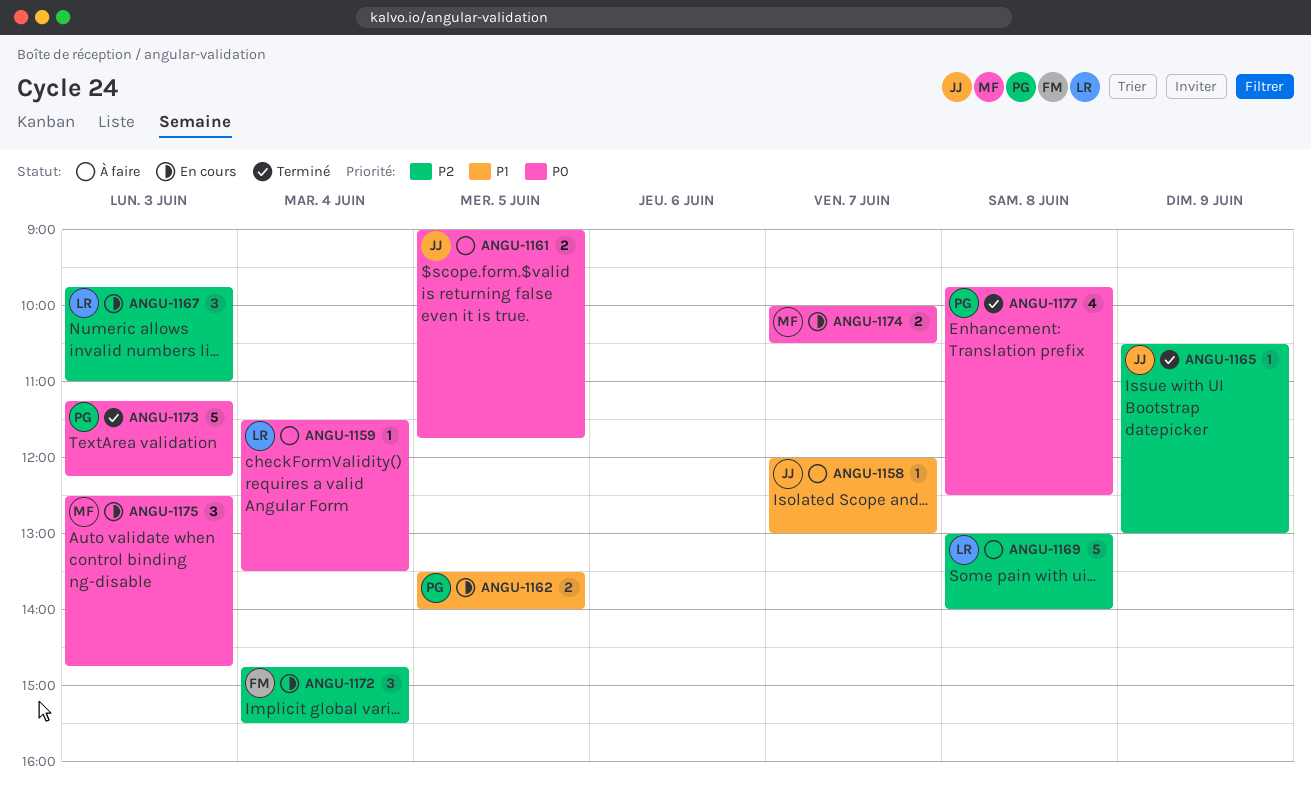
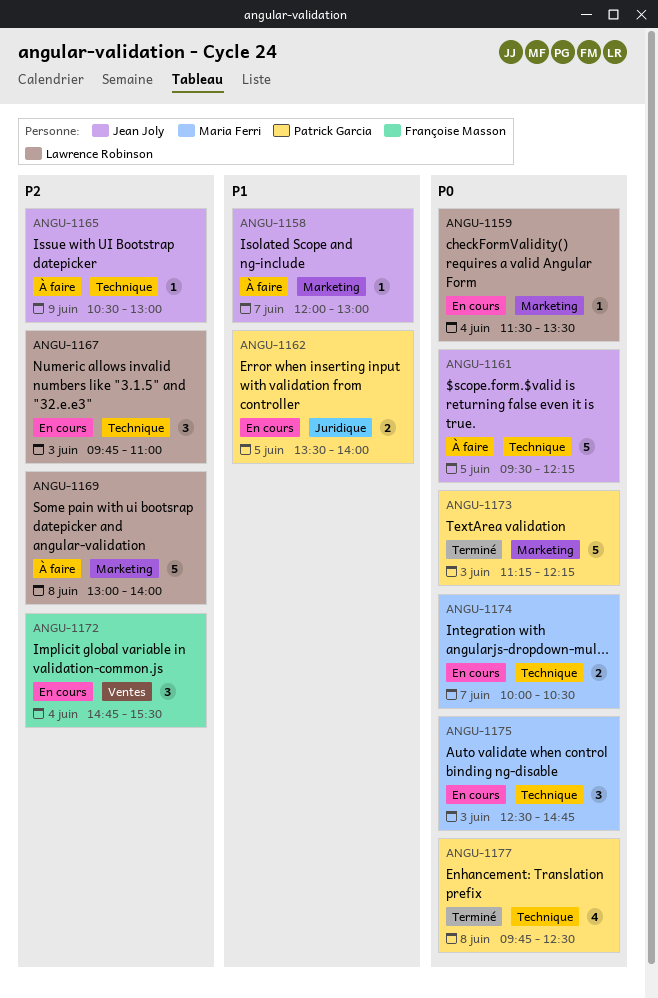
ANGU-1159, status: À faire -> En cours
ANGU-1161, estimate: 2 -> 5
ANGU-1161, begins: 09:00 -> 09:30
ANGU-1161, ends: 11:45 -> 12:15
ANGU-1165, status: Terminé -> À faire

